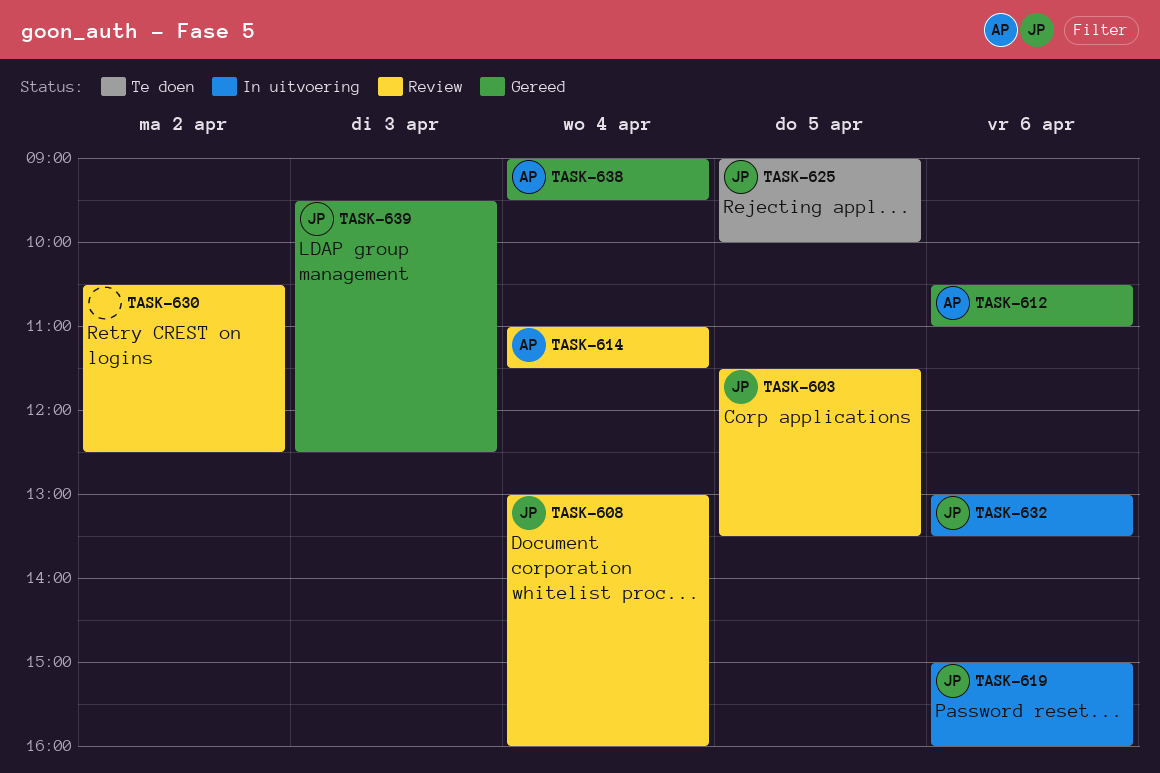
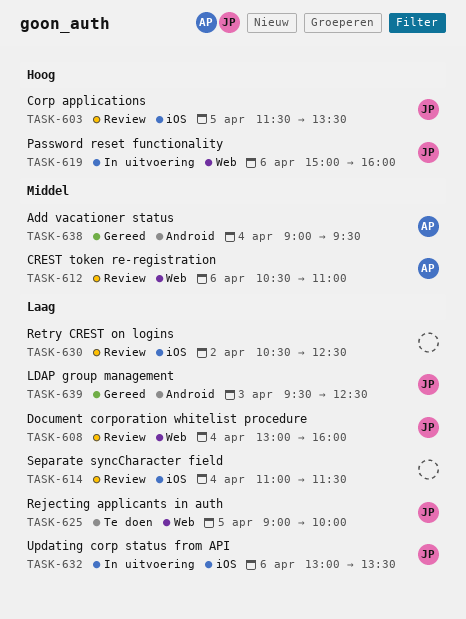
TASK-612, status: Gereed -> Review
TASK-614, owner: AP -> none

